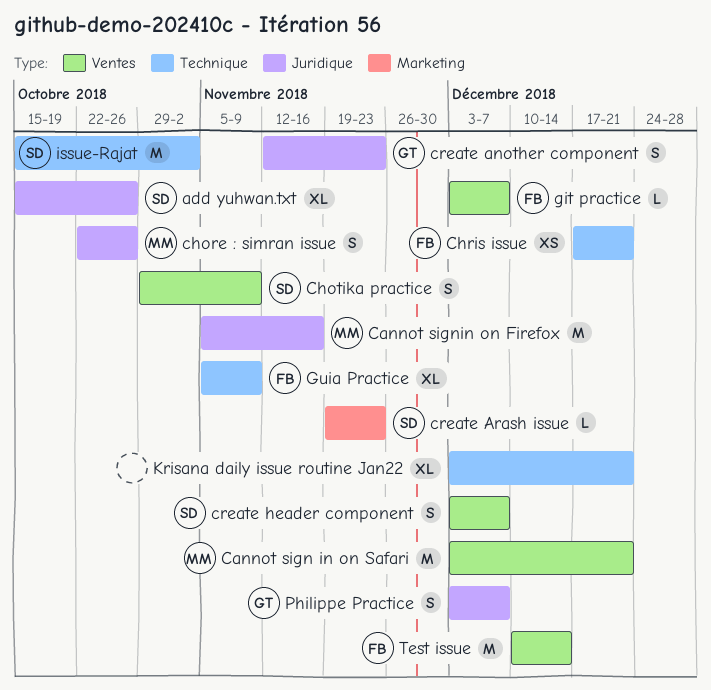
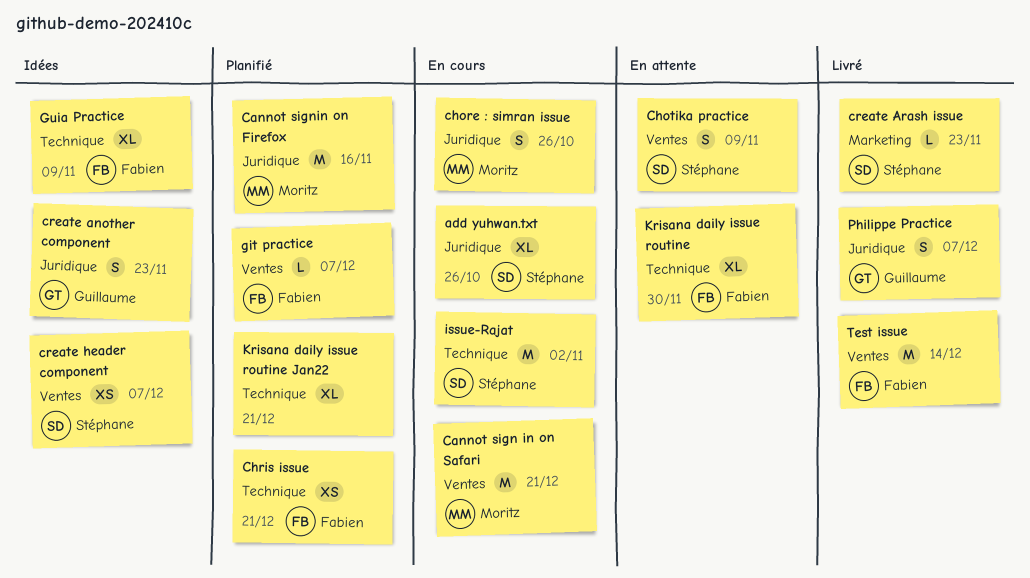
create header component, estimate: S -> XS
Krisana daily issue routine: none -> present

